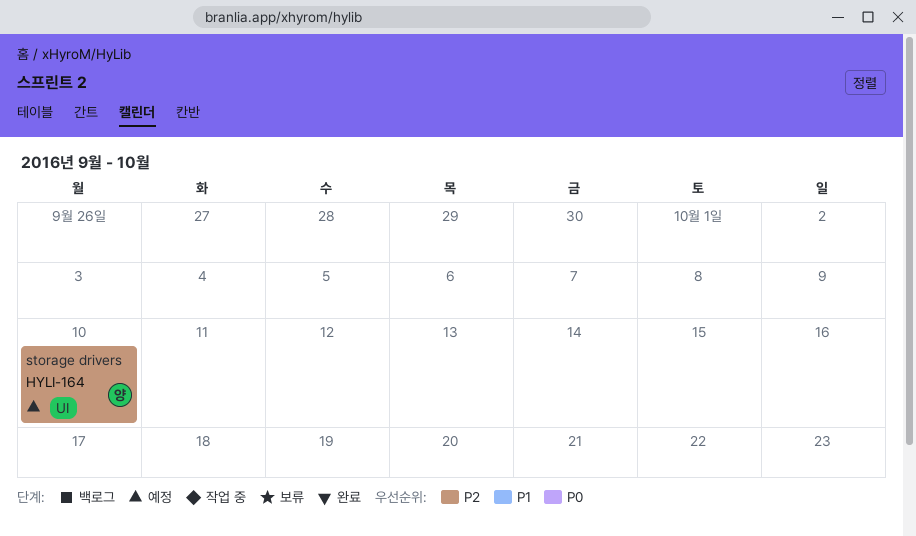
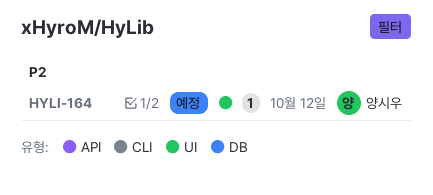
HYLI-164, due: Oct 10 -> Oct 12

